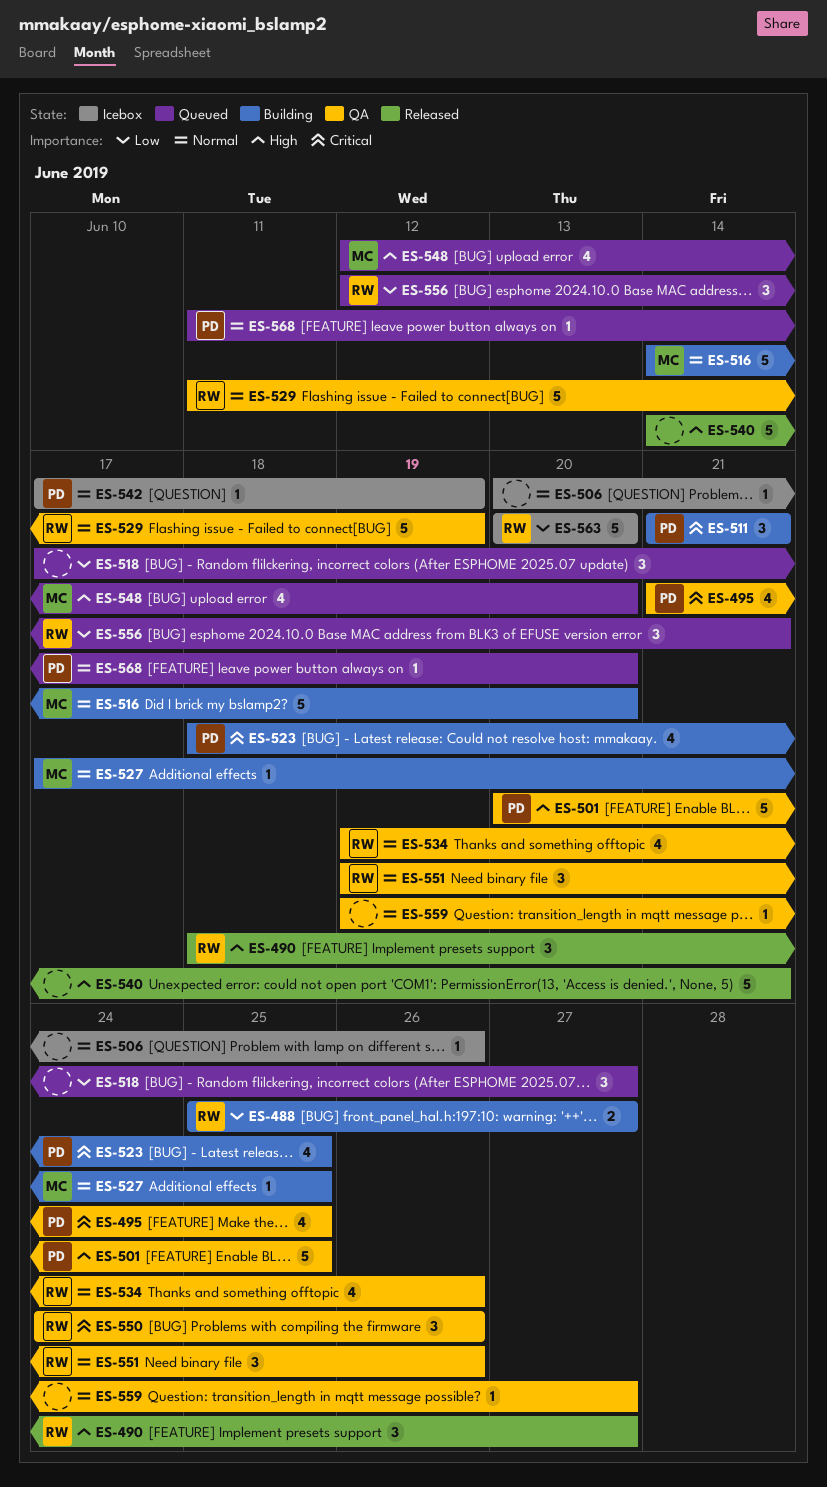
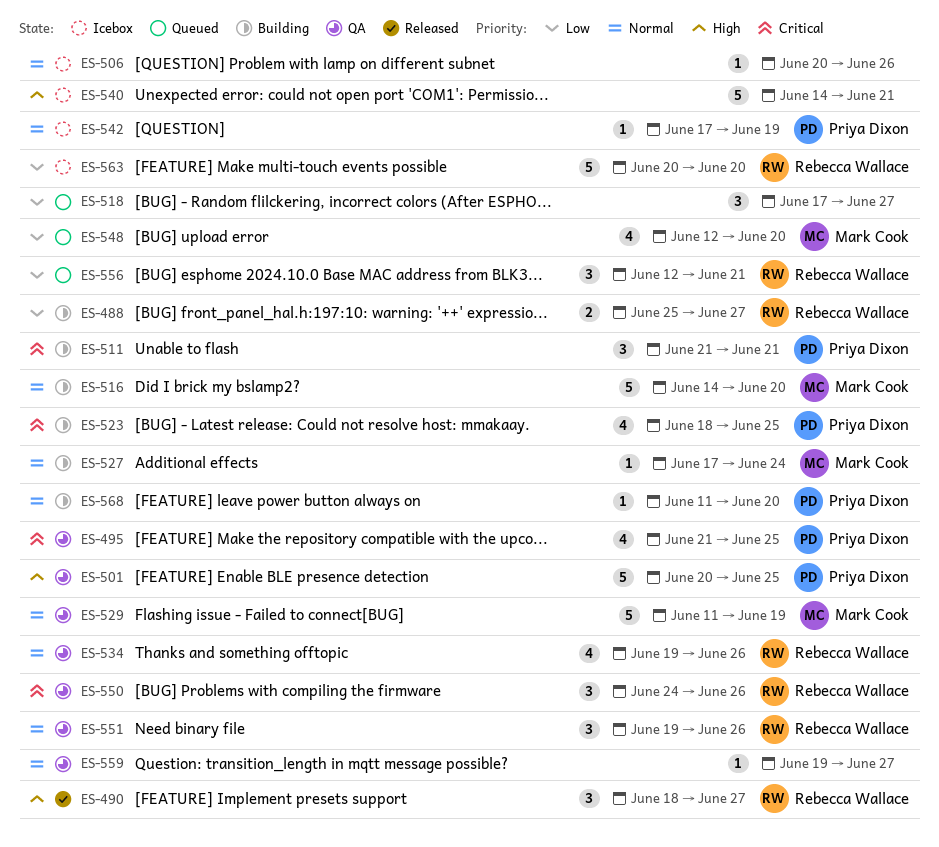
ES-527, due: Jun 25 -> Jun 24
ES-529, owner: Rebecca Wallace -> Mark Cook
ES-540, status: Released -> Icebox
ES-548, priority: High -> Low
ES-568, status: Queued -> Building

